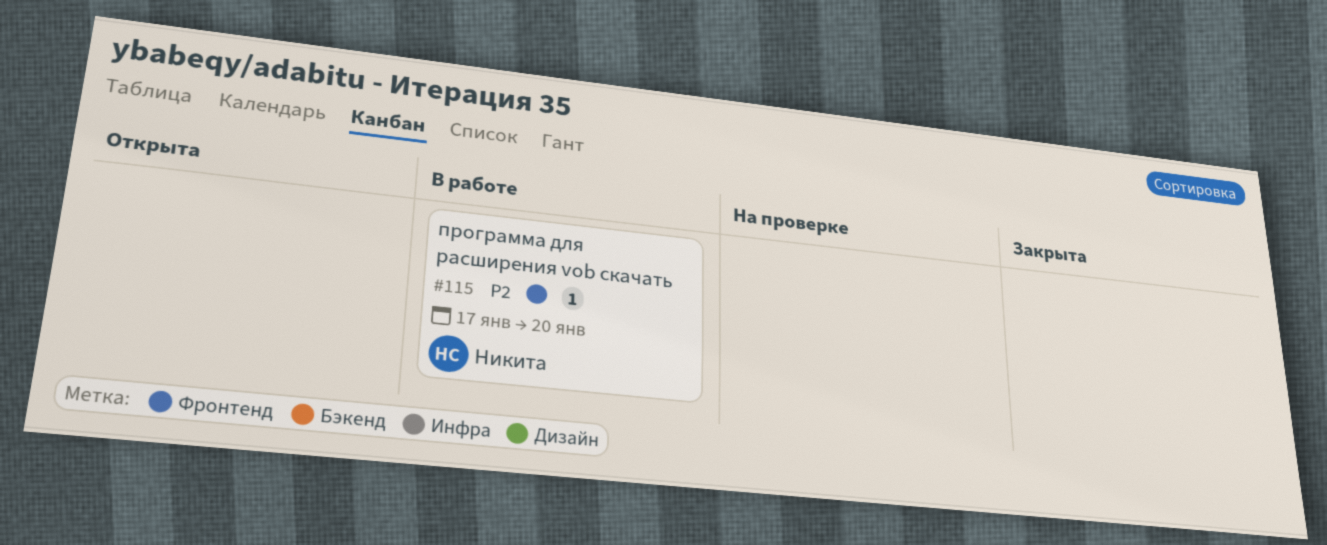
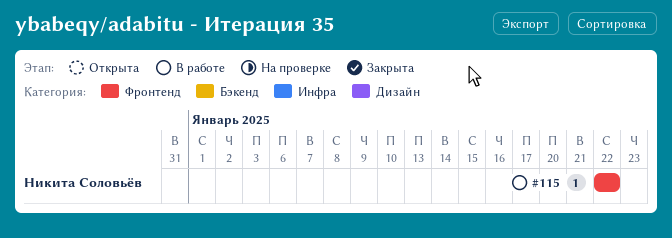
#115, start: Jan 17 -> Jan 22
#115, due: Jan 20 -> Jan 22

